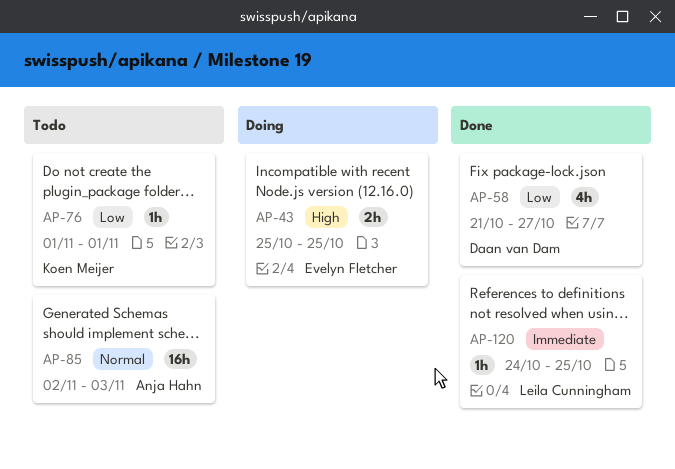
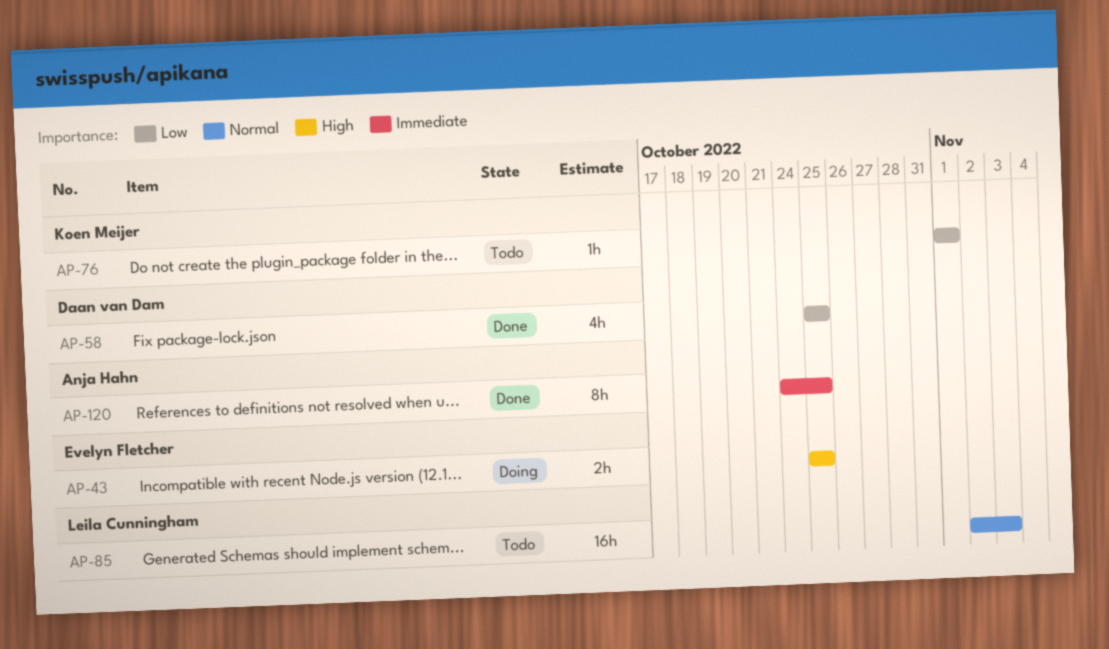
AP-58, start: Oct 21 -> Oct 25
AP-58, due: Oct 27 -> Oct 25
AP-85, owner: Anja Hahn -> Leila Cunningham
AP-120, owner: Leila Cunningham -> Anja Hahn
AP-120, estimate: 1h -> 8h

